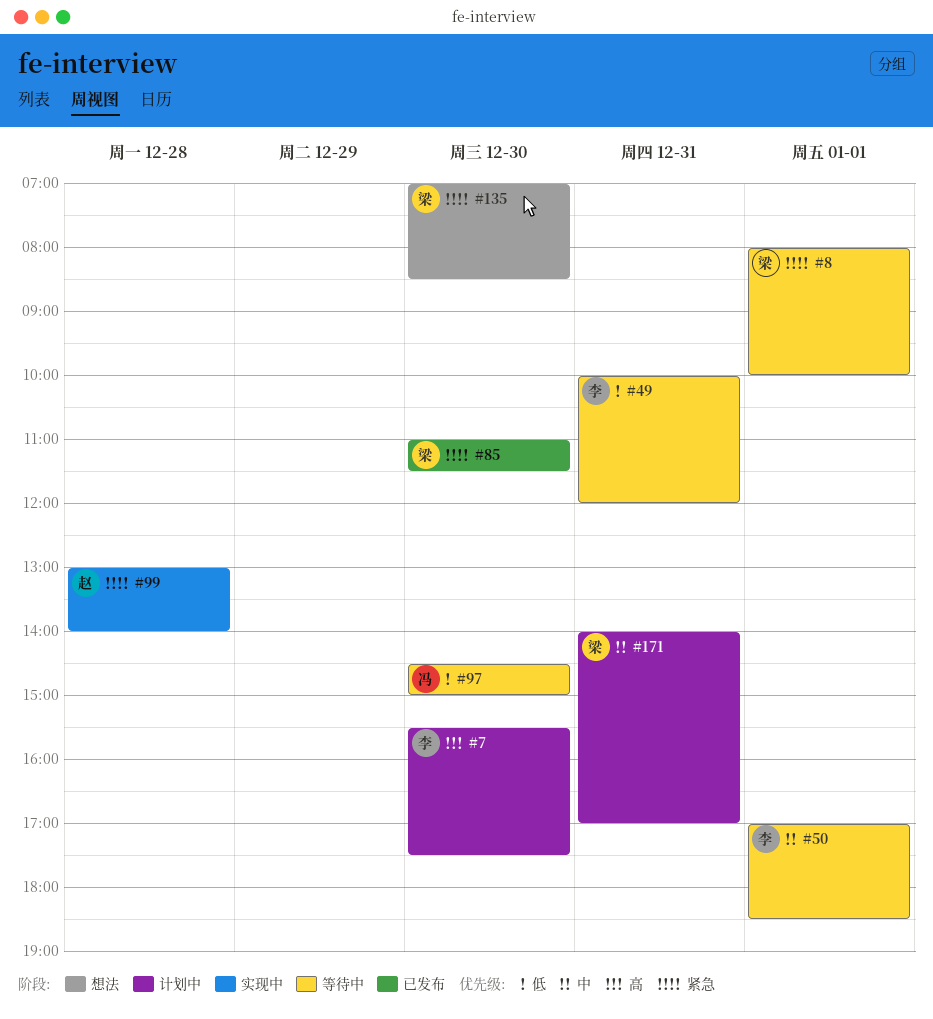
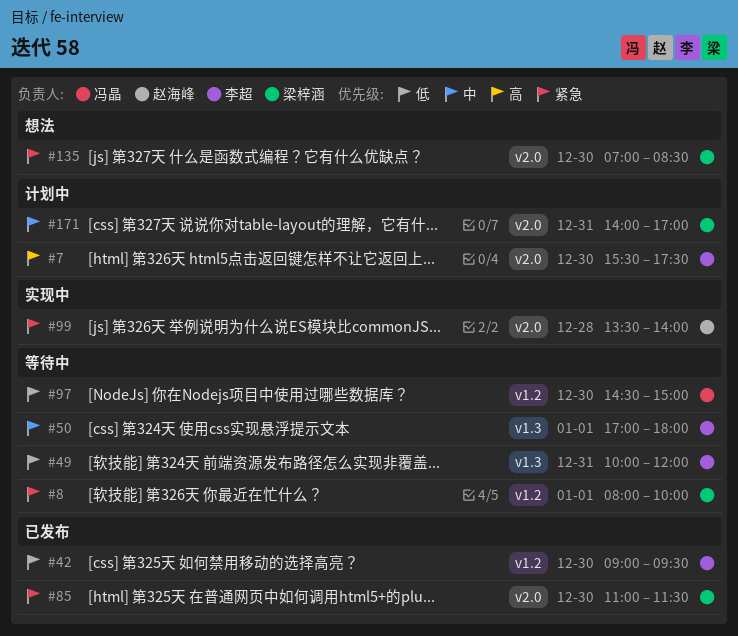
#42: none -> present
#50, ends: 18:30 -> 18:00
#99, begins: 13:00 -> 13:30

